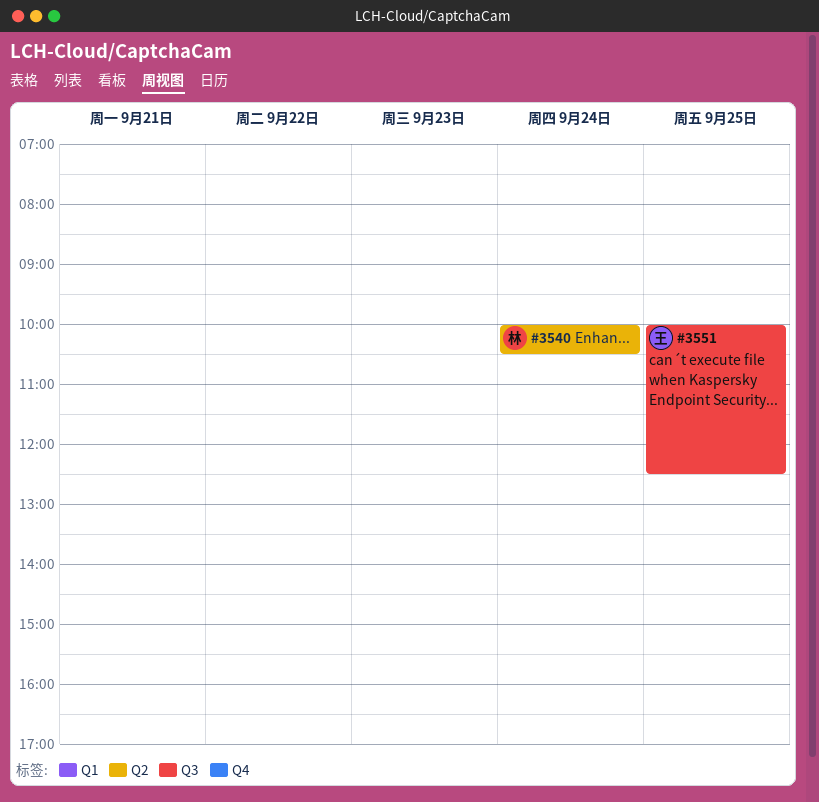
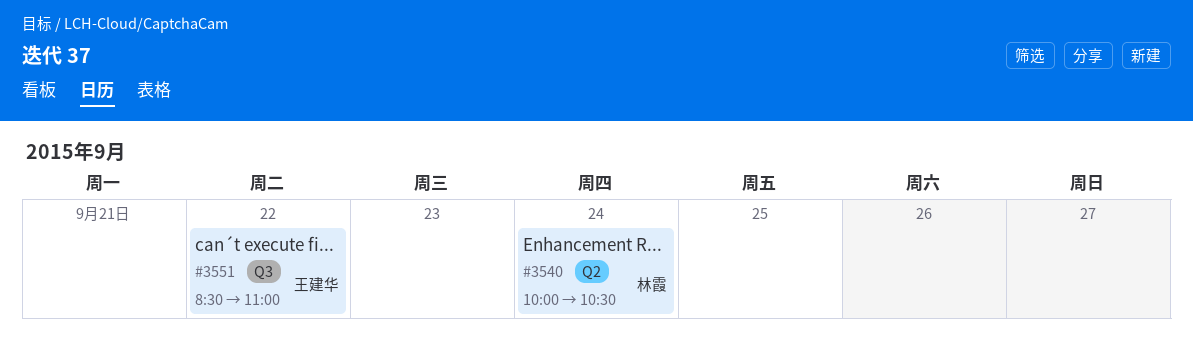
#3551, day: Sep 25 -> Sep 22
#3551, begins: 10:00 -> 08:30
#3551, ends: 12:30 -> 11:00

